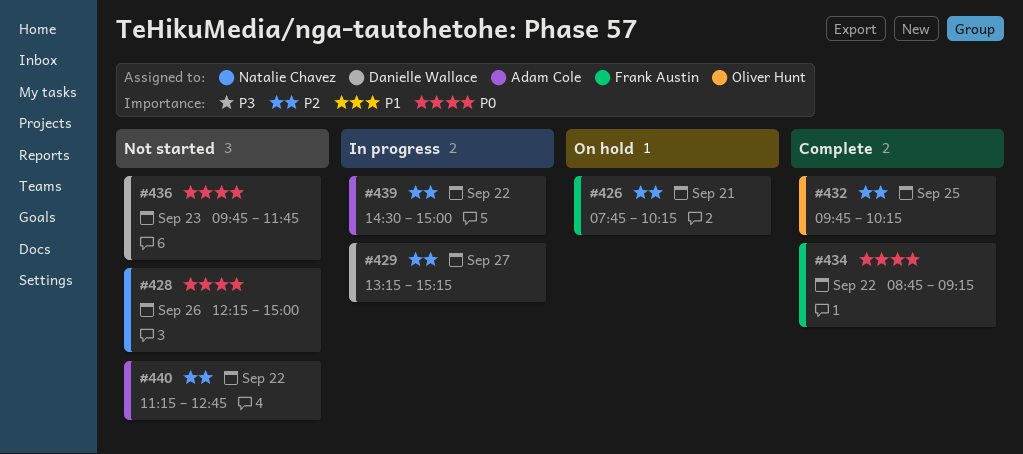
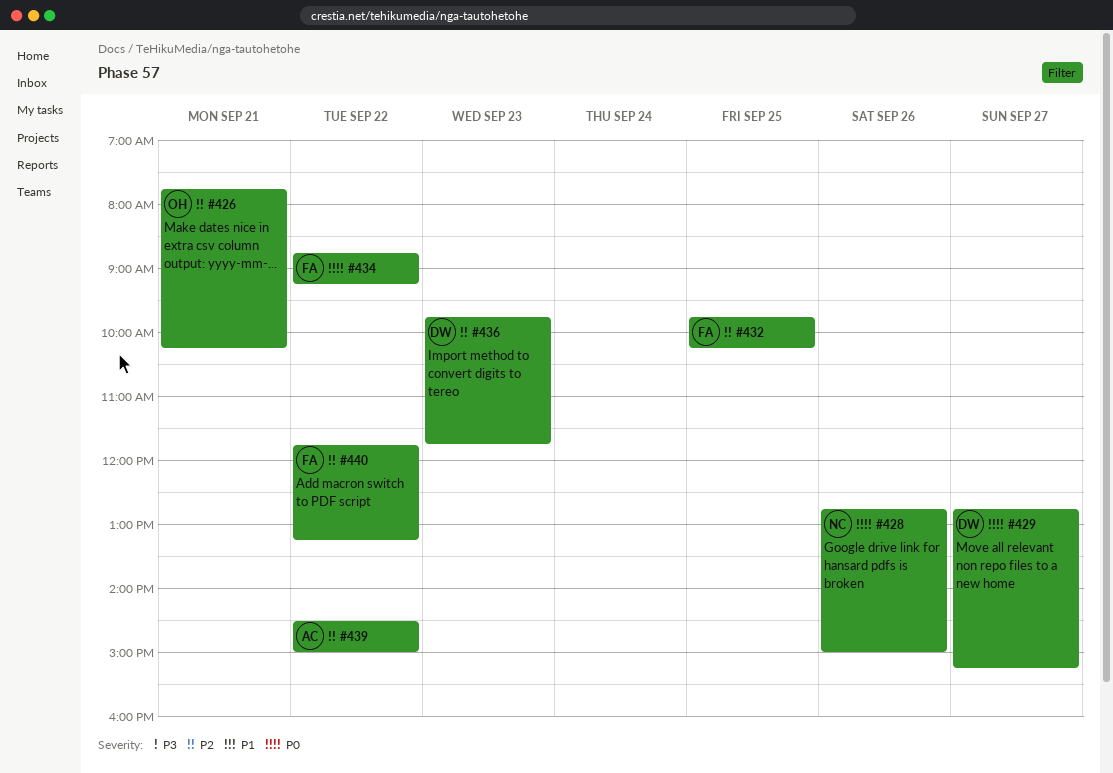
#426, owner: Frank Austin -> Oliver Hunt
#428, begins: 12:15 -> 12:45
#429, priority: P2 -> P0
#429, begins: 13:15 -> 12:45
#432, owner: Oliver Hunt -> Frank Austin
#436, priority: P0 -> P2
#440, owner: Adam Cole -> Frank Austin
#440, begins: 11:15 -> 11:45
#440, ends: 12:45 -> 13:15

